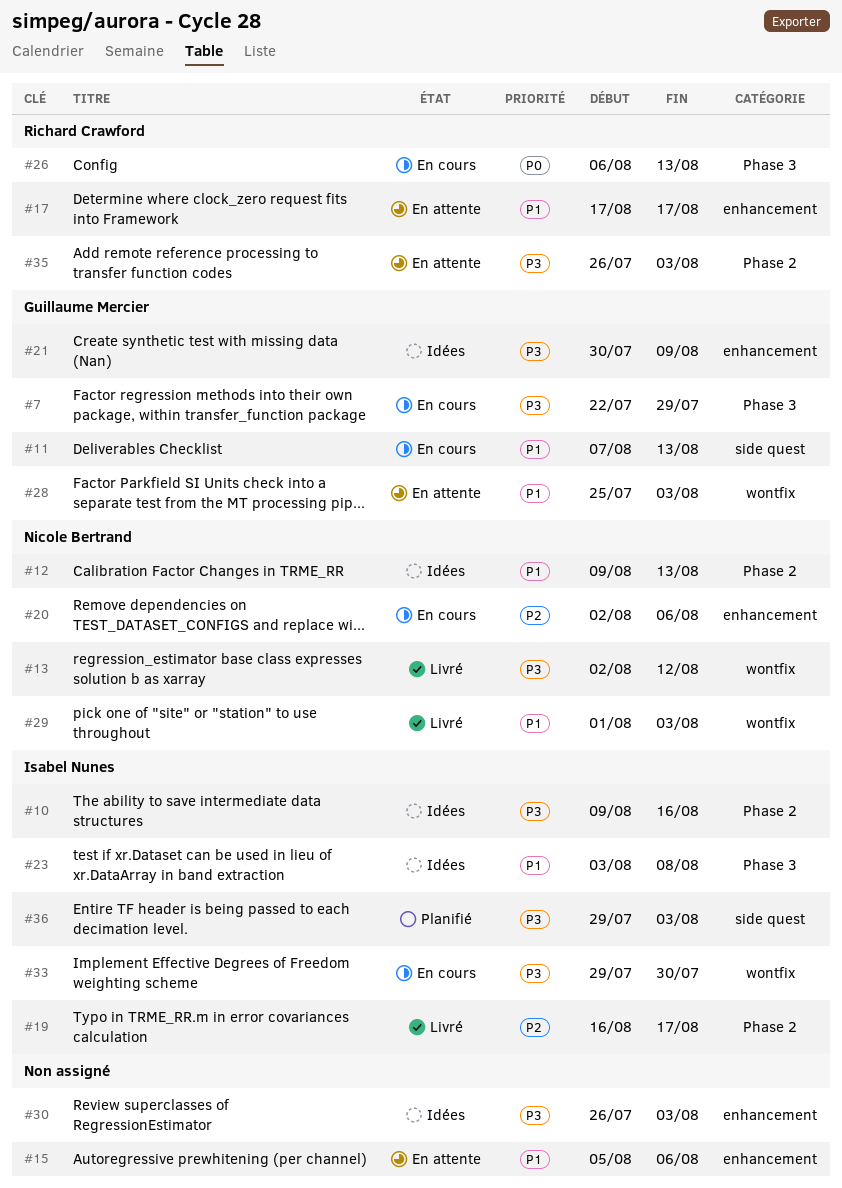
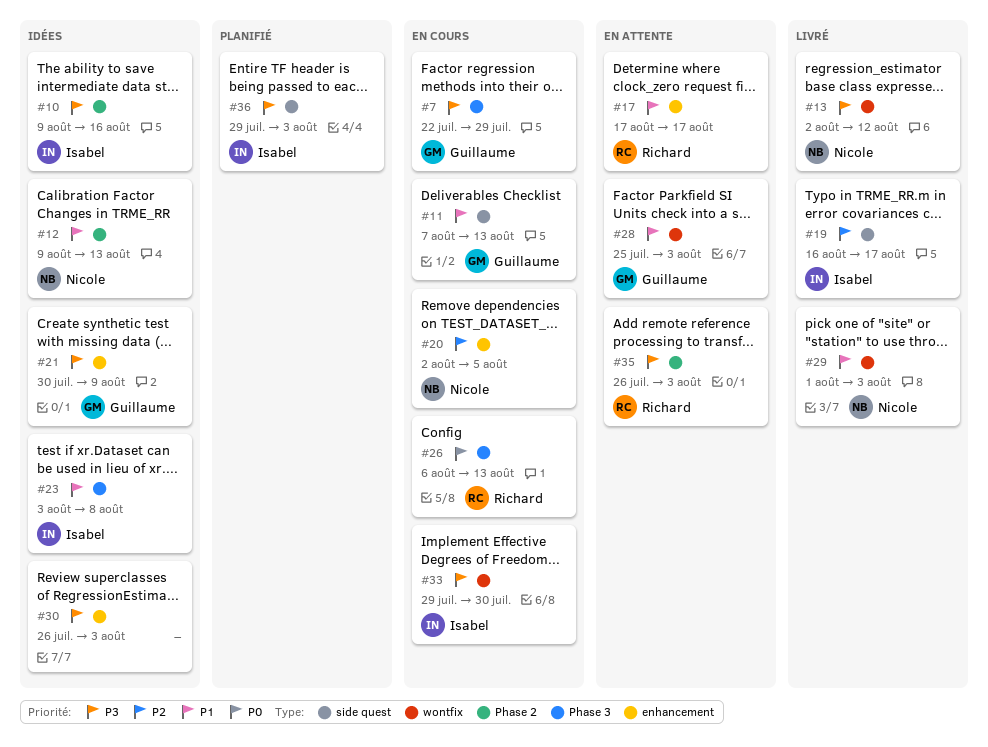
#15: present -> none
#19, label: Phase 2 -> side quest
#20, due: Aug 6 -> Aug 5

